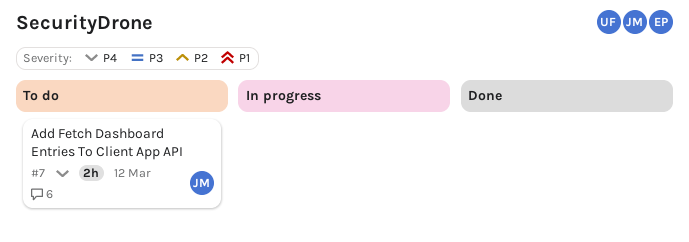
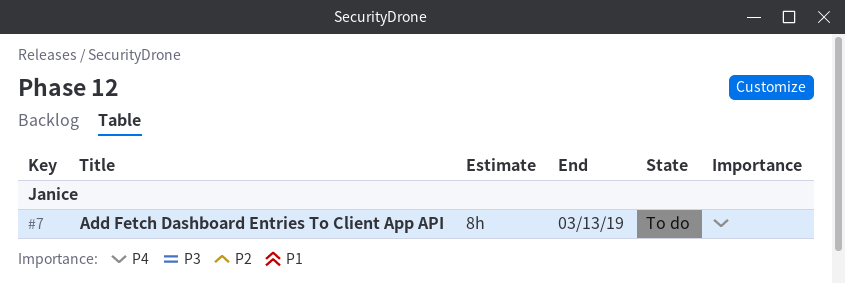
#7, estimate: 2h -> 8h
#7, due: Mar 12 -> Mar 13

